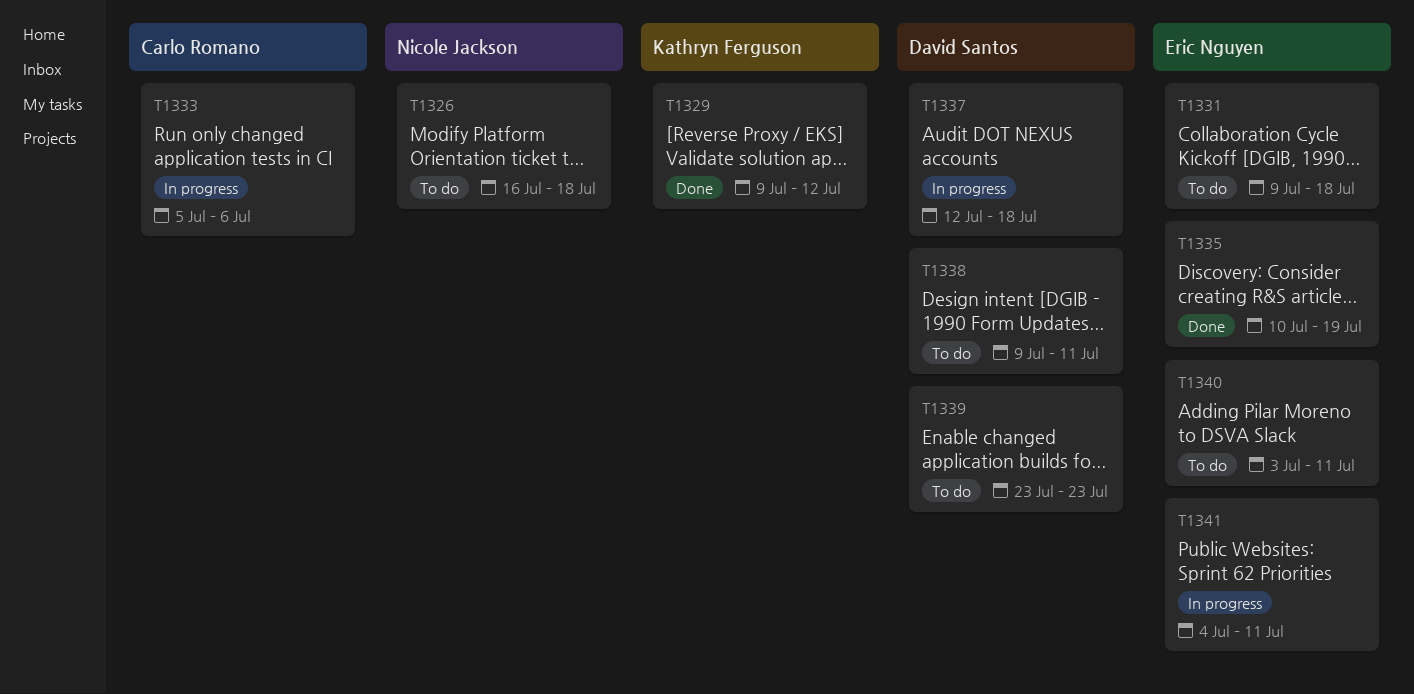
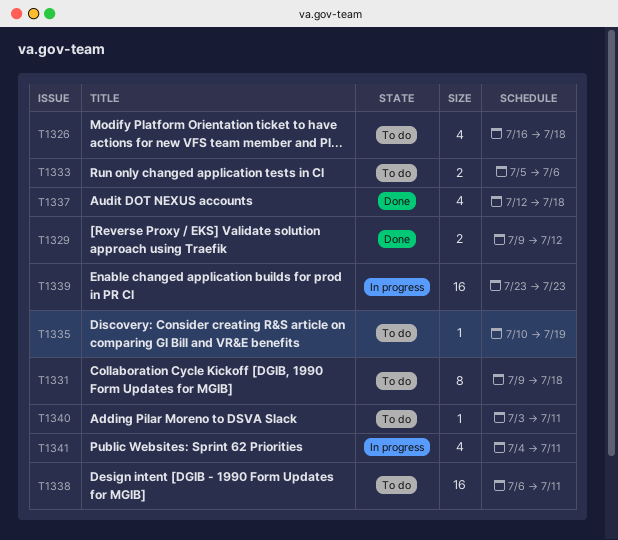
T1333, status: In progress -> To do
T1335, status: Done -> To do
T1337, status: In progress -> Done
T1338, start: Jul 9 -> Jul 6
T1339, status: To do -> In progress

